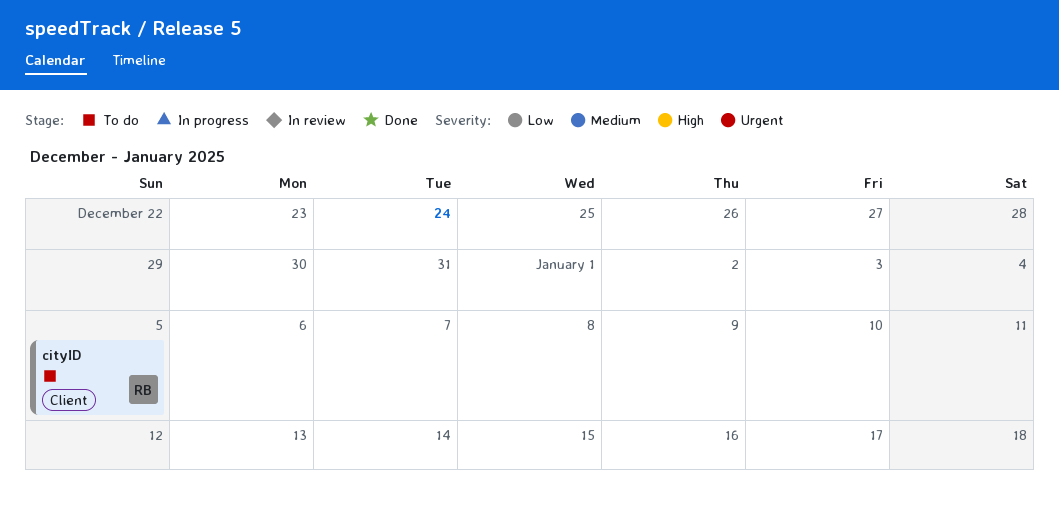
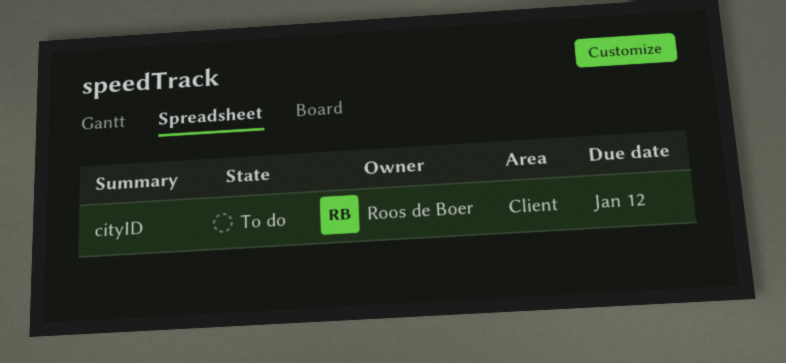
cityID, due: Jan 5 -> Jan 12

